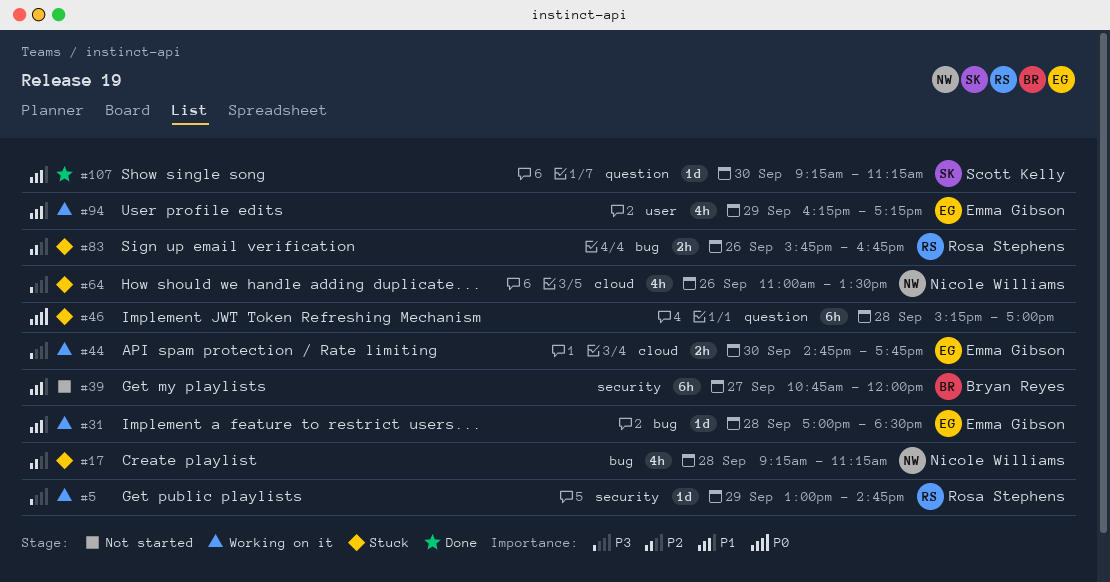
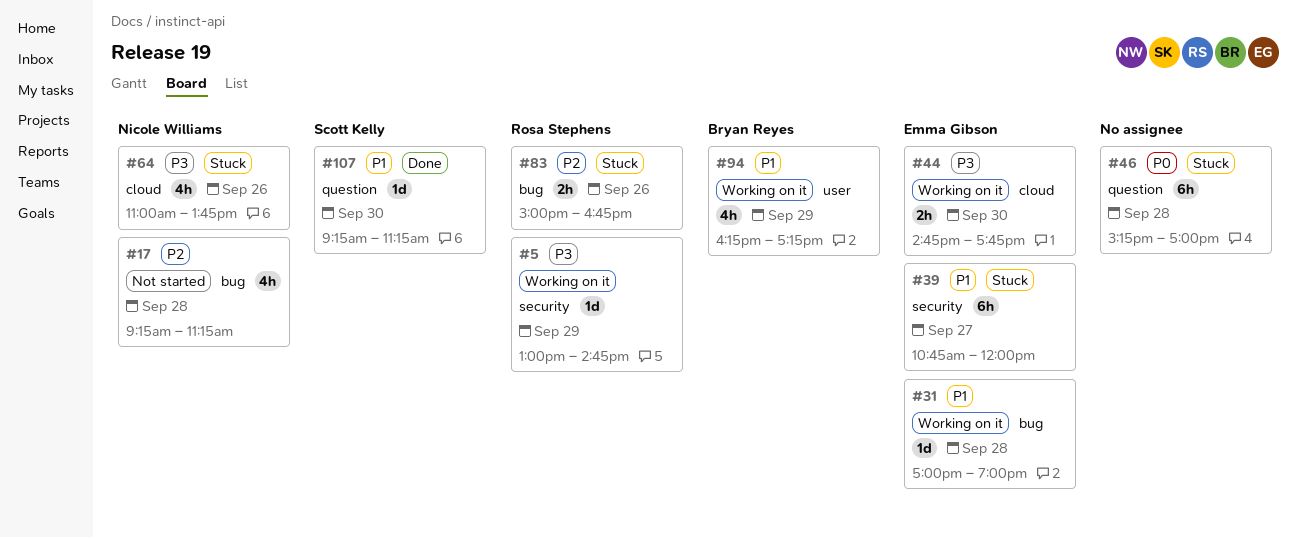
#17, status: Stuck -> Not started
#31, ends: 18:30 -> 19:00
#39, status: Not started -> Stuck
#39, owner: Bryan Reyes -> Emma Gibson
#64, ends: 13:30 -> 13:45
#83, begins: 15:45 -> 15:00
#94, owner: Emma Gibson -> Bryan Reyes

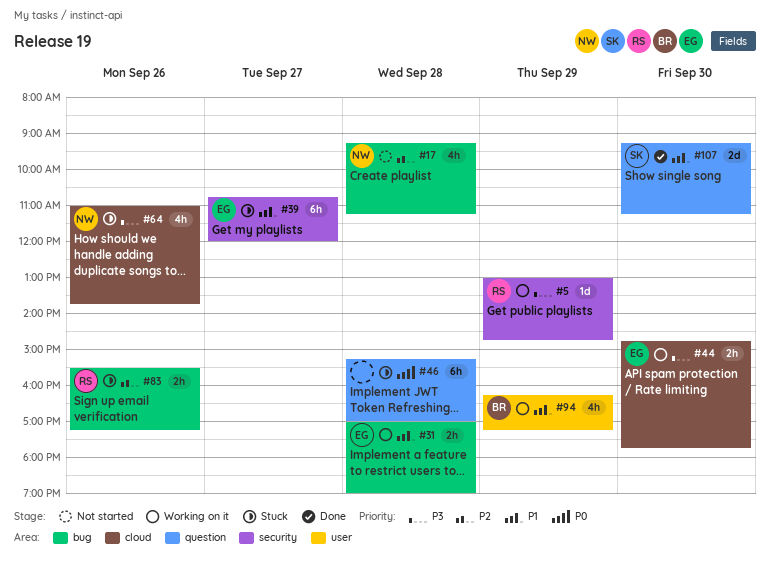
#31, estimate: 1d -> 2h
#83, begins: 15:00 -> 15:30
#83, ends: 16:45 -> 17:15
#107, estimate: 1d -> 2d

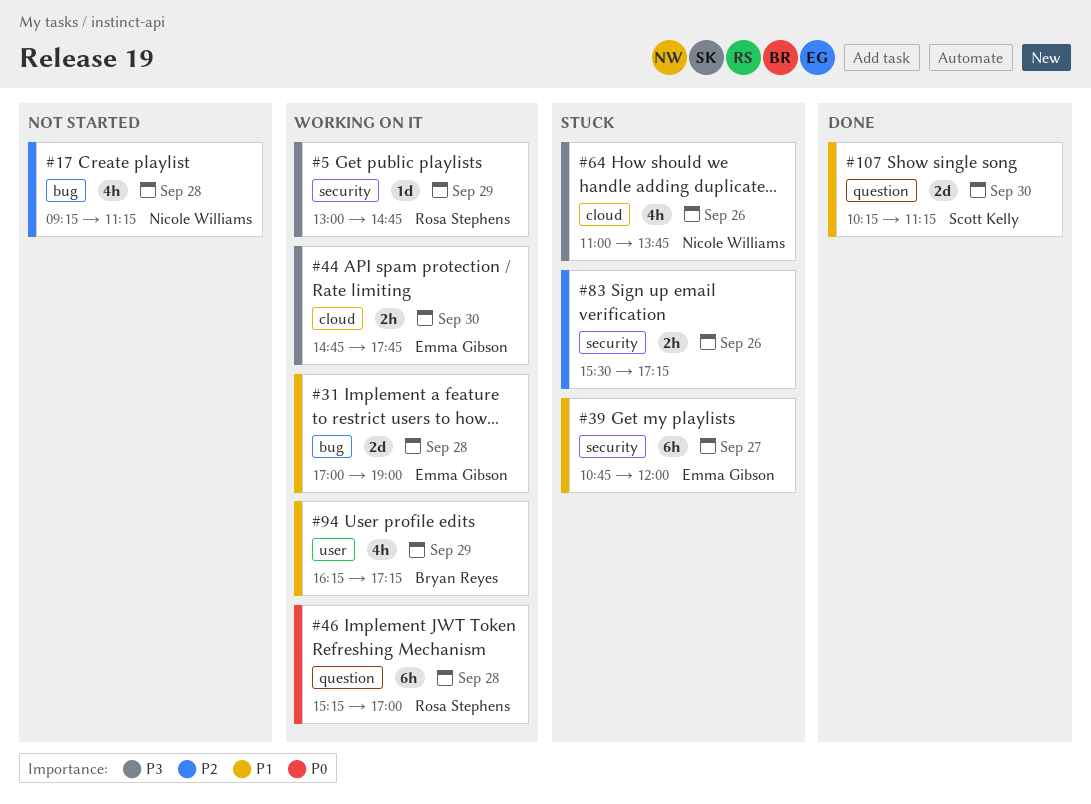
#31, estimate: 2h -> 2d
#46, status: Stuck -> Working on it
#46, owner: none -> Rosa Stephens
#83, owner: Rosa Stephens -> none
#83, label: bug -> security
#107, begins: 09:15 -> 10:15

